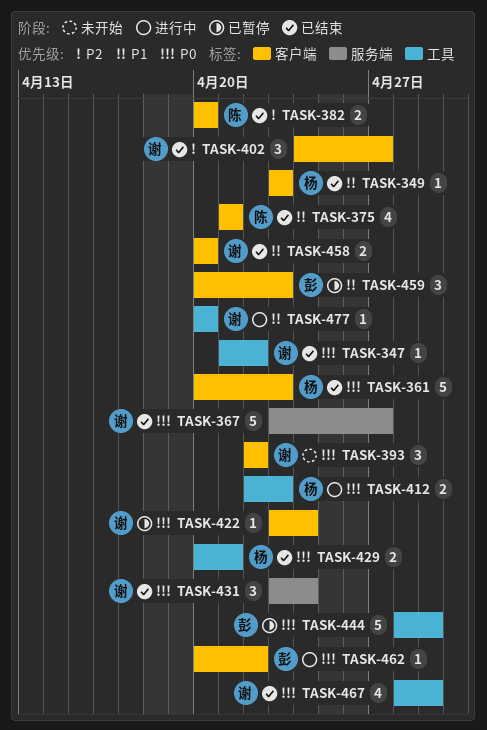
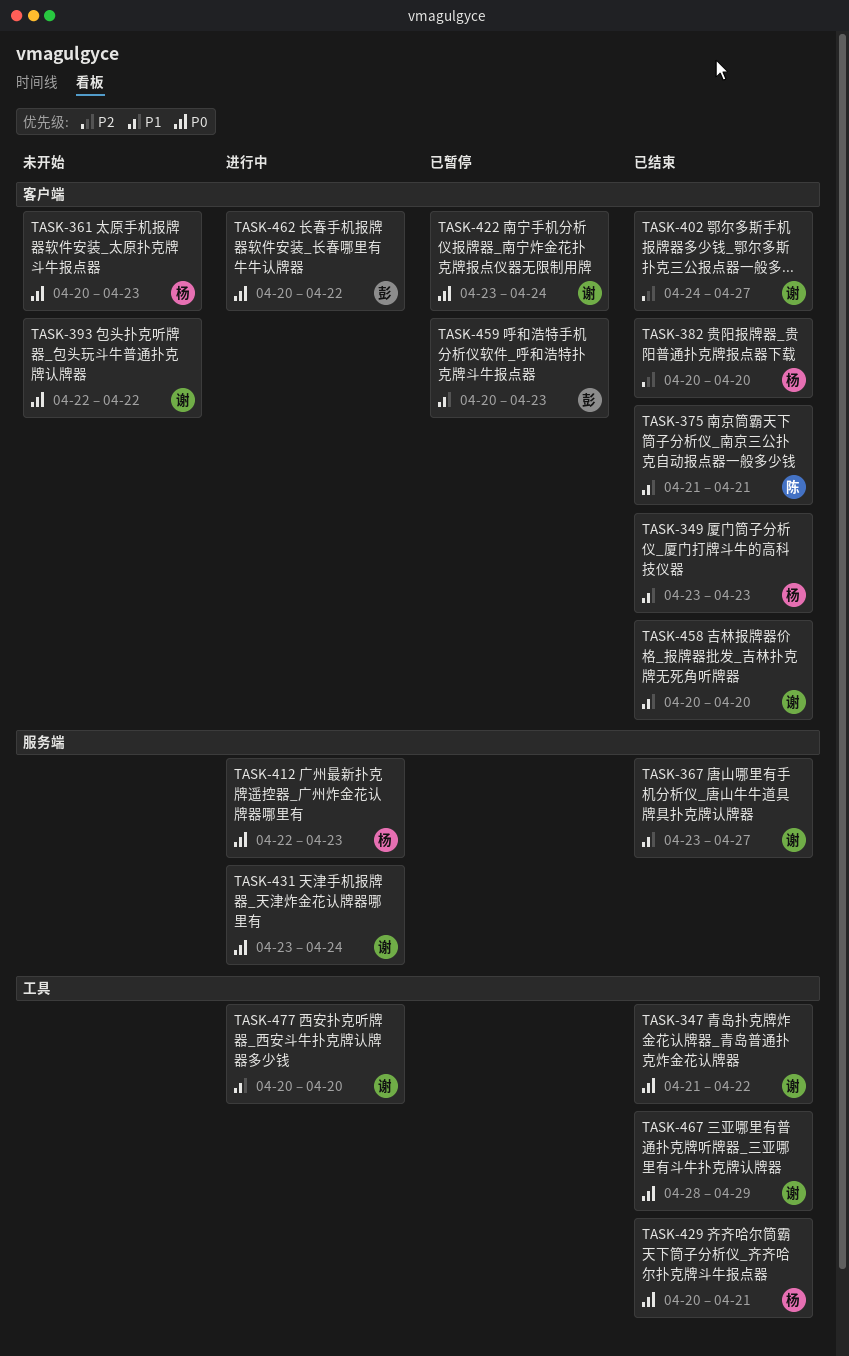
TASK-361, status: 已结束 -> 未开始
TASK-367, priority: P0 -> P1
TASK-382, owner: 陈 -> 杨
TASK-412, label: 工具 -> 服务端
TASK-431, status: 已结束 -> 进行中
TASK-444: present -> none

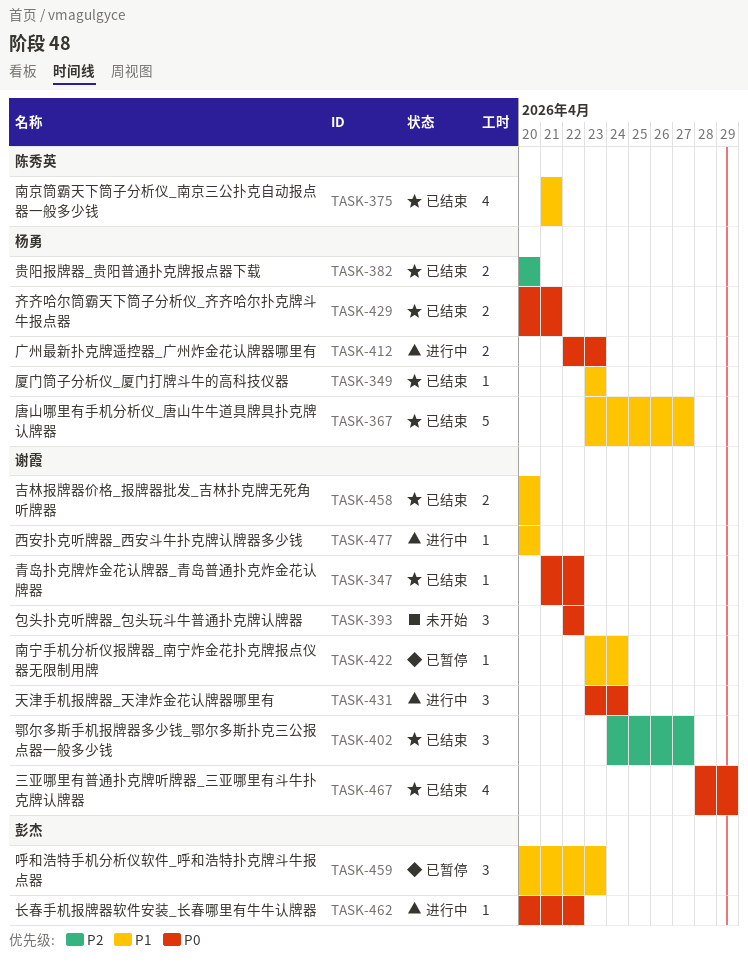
TASK-361: present -> none
TASK-367, owner: 谢霞 -> 杨勇
TASK-422, priority: P0 -> P1

